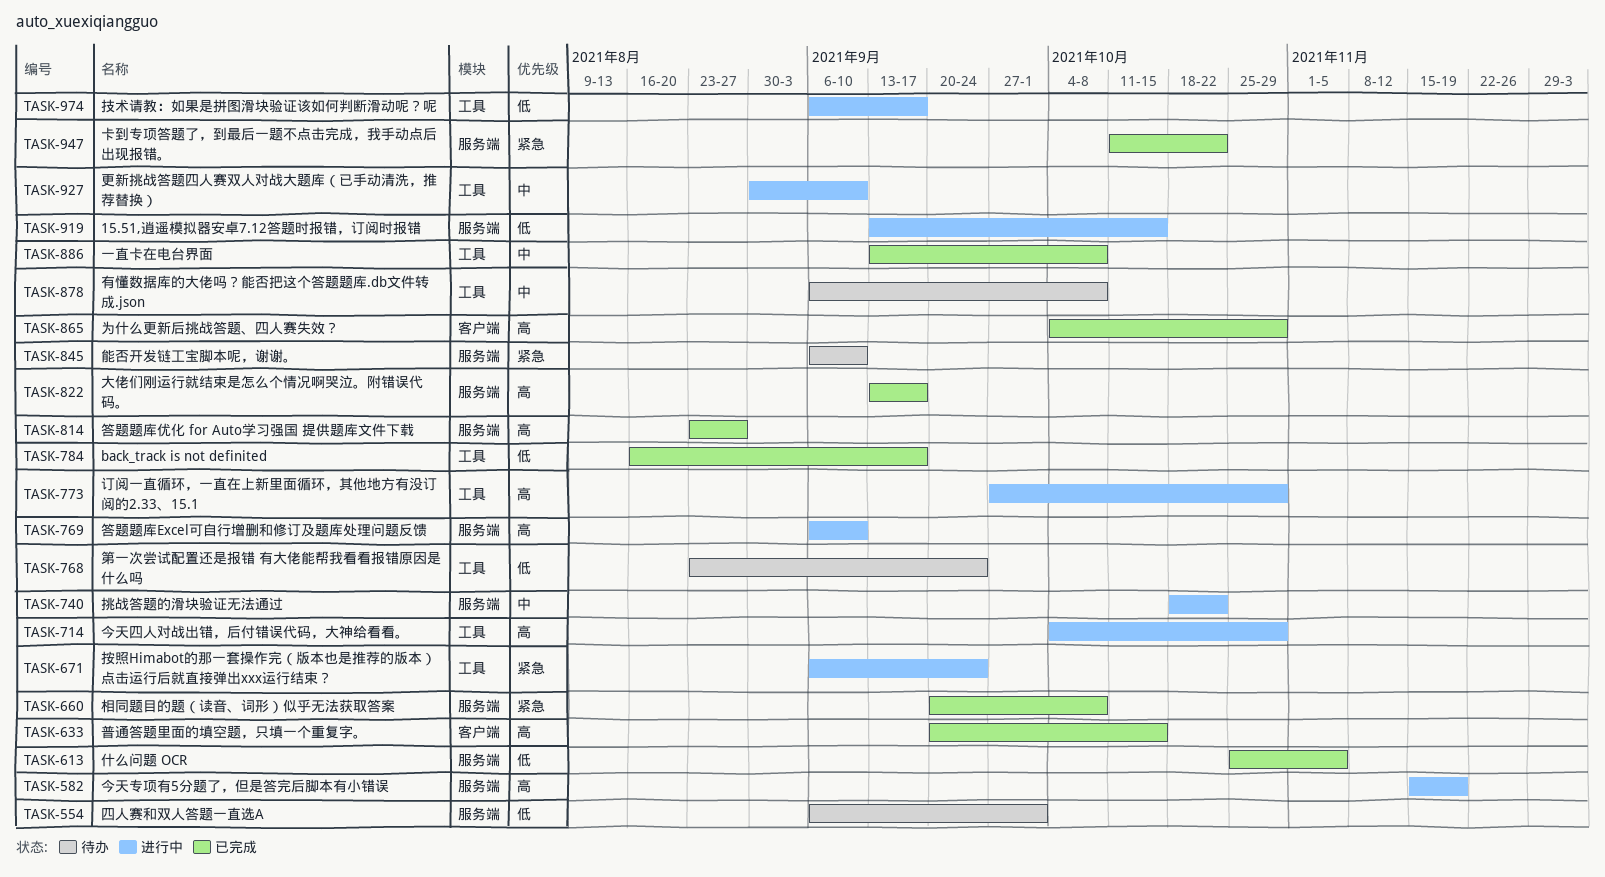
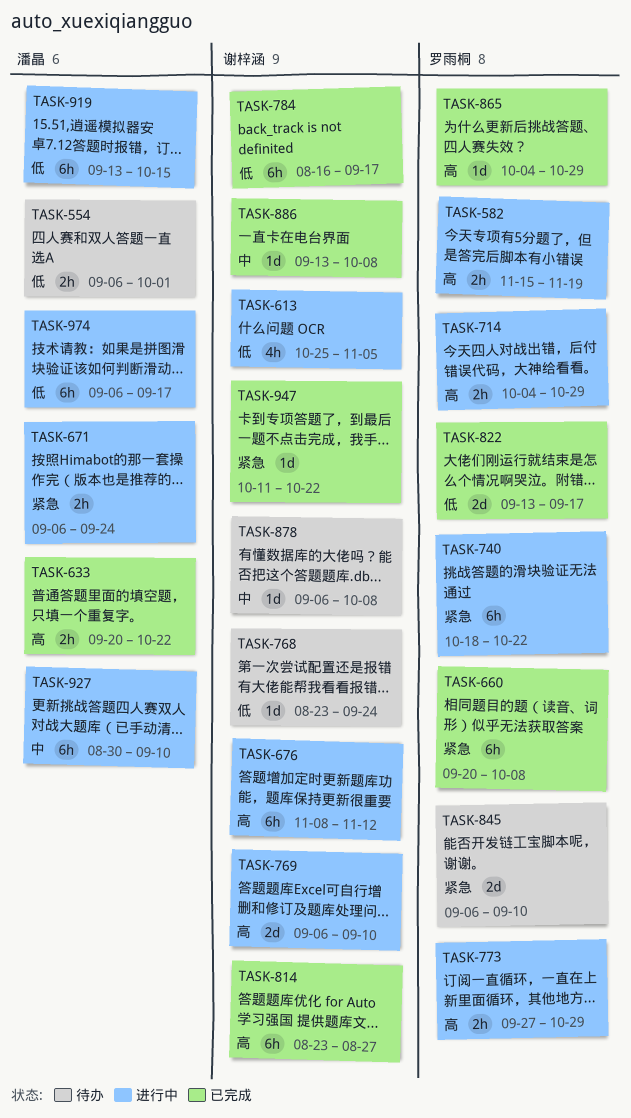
TASK-613, status: 已完成 -> 进行中
TASK-633, due: Oct 15 -> Oct 22
TASK-676: none -> present
TASK-740, priority: 中 -> 紧急
TASK-822, priority: 高 -> 低

